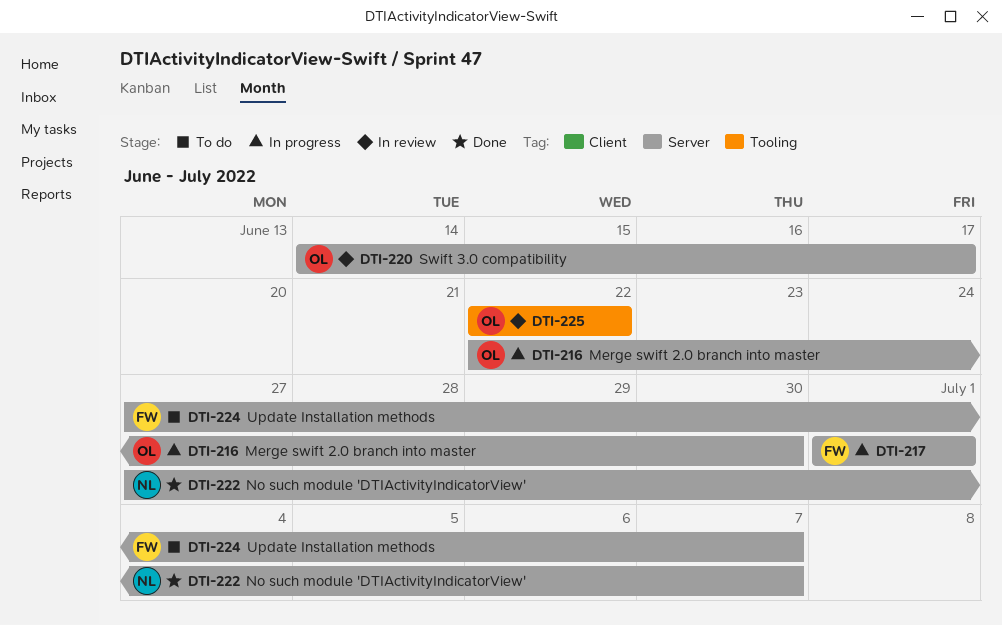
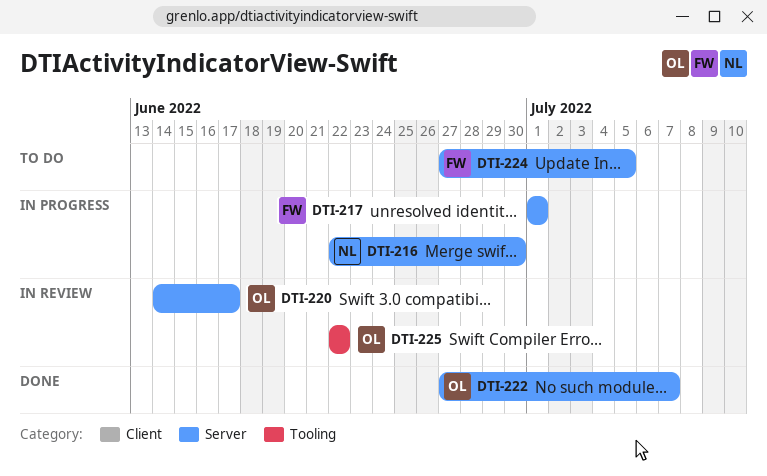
DTI-216, owner: OL -> NL
DTI-222, owner: NL -> OL
DTI-224, due: Jul 7 -> Jul 5

